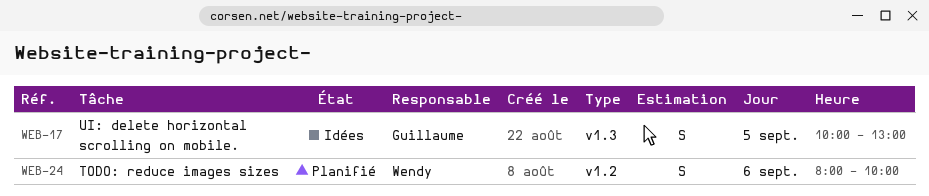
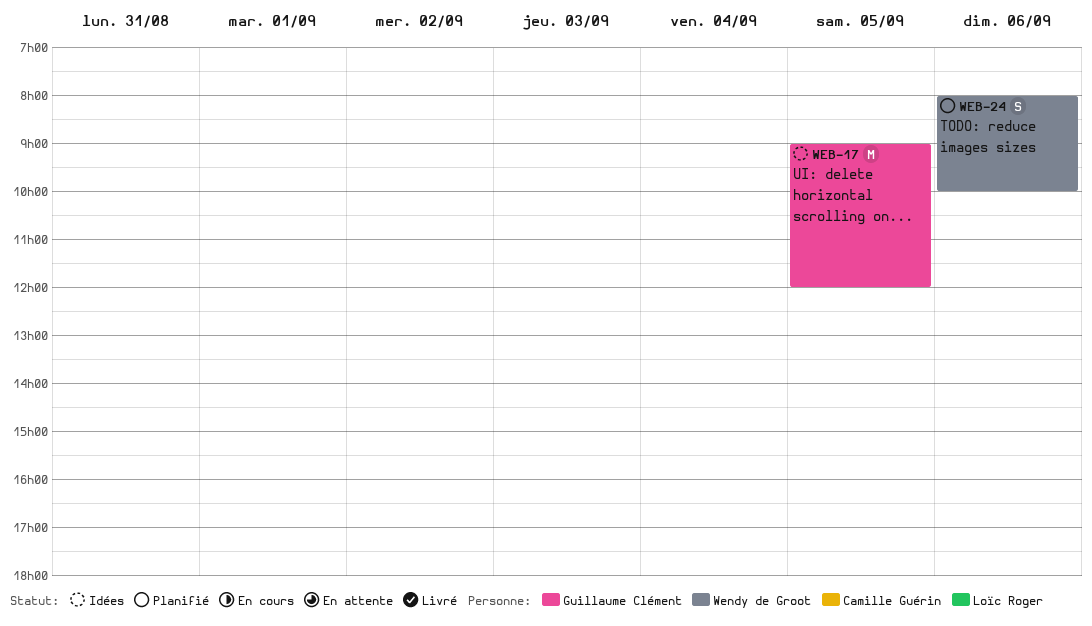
WEB-17, estimate: S -> M
WEB-17, begins: 10:00 -> 09:00
WEB-17, ends: 13:00 -> 12:00

